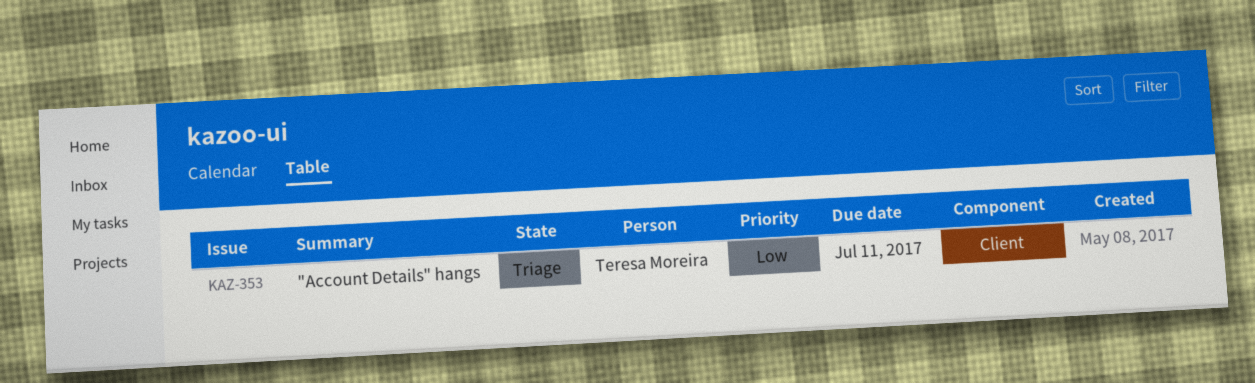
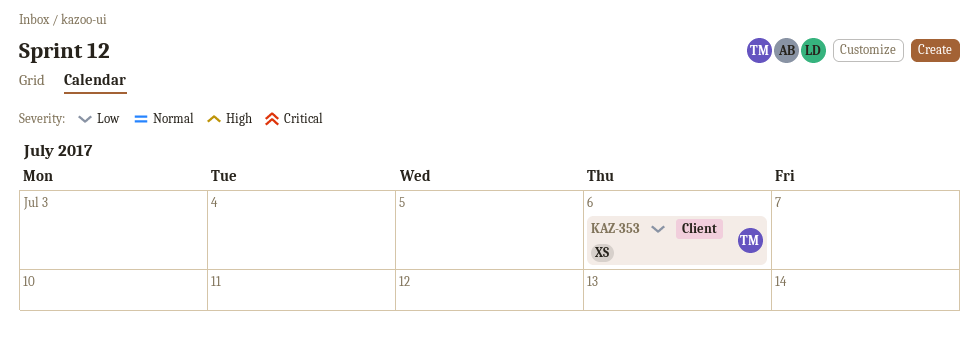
KAZ-353, due: Jul 11 -> Jul 6

